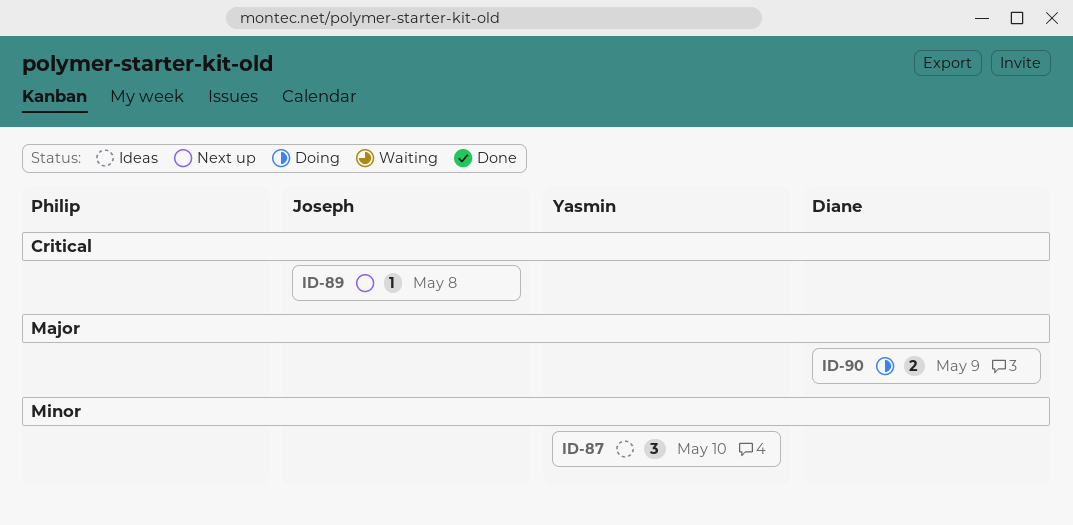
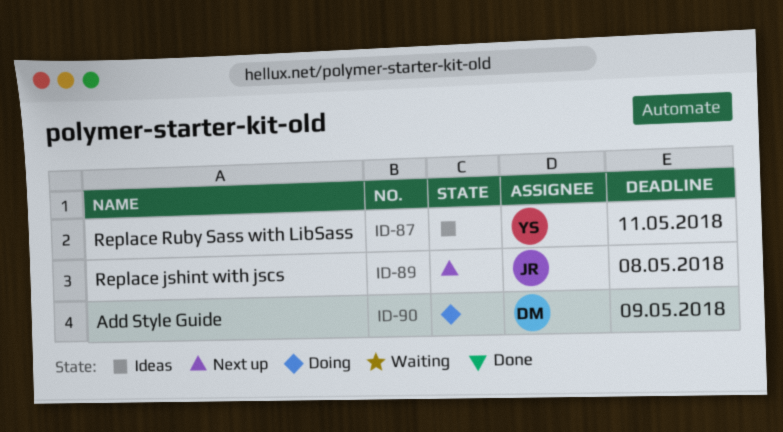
ID-87, due: May 10 -> May 11

